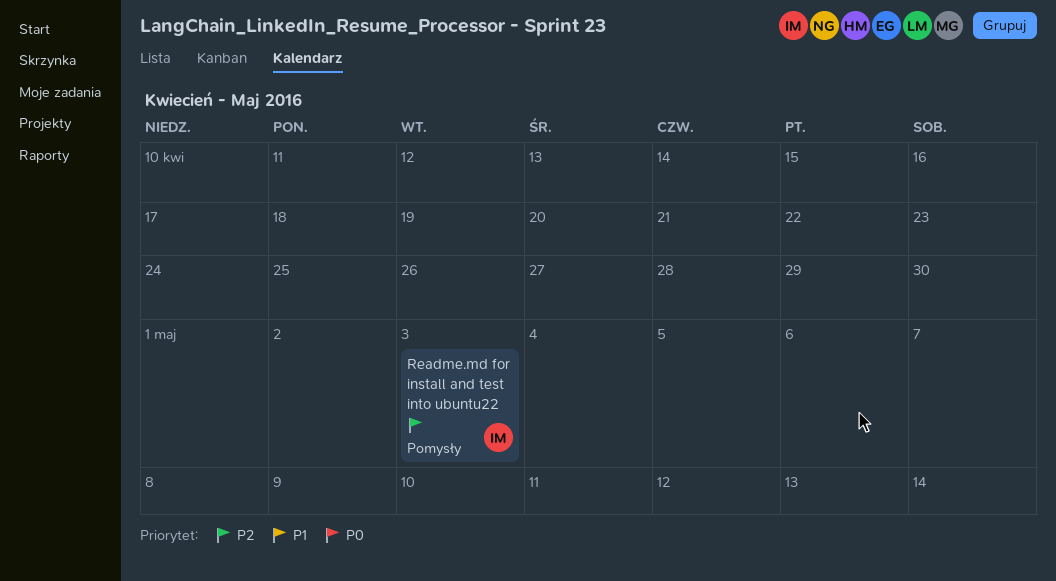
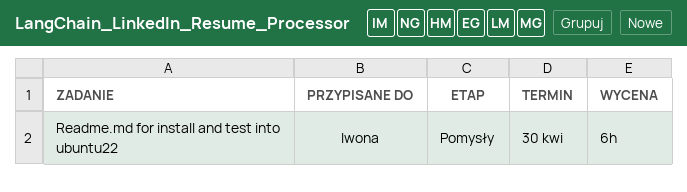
Readme.md for install and test into ubuntu22, due: May 3 -> Apr 30

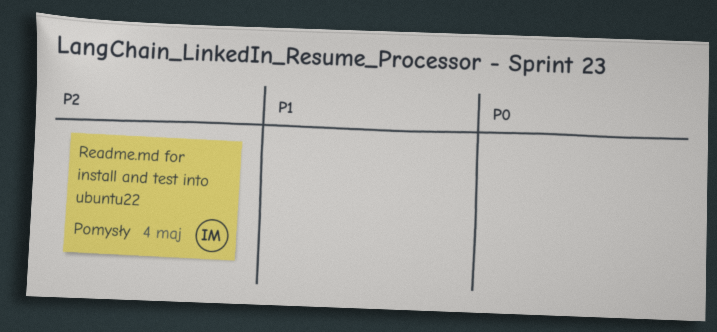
Readme.md for install and test into ubuntu22, due: Apr 30 -> May 4

